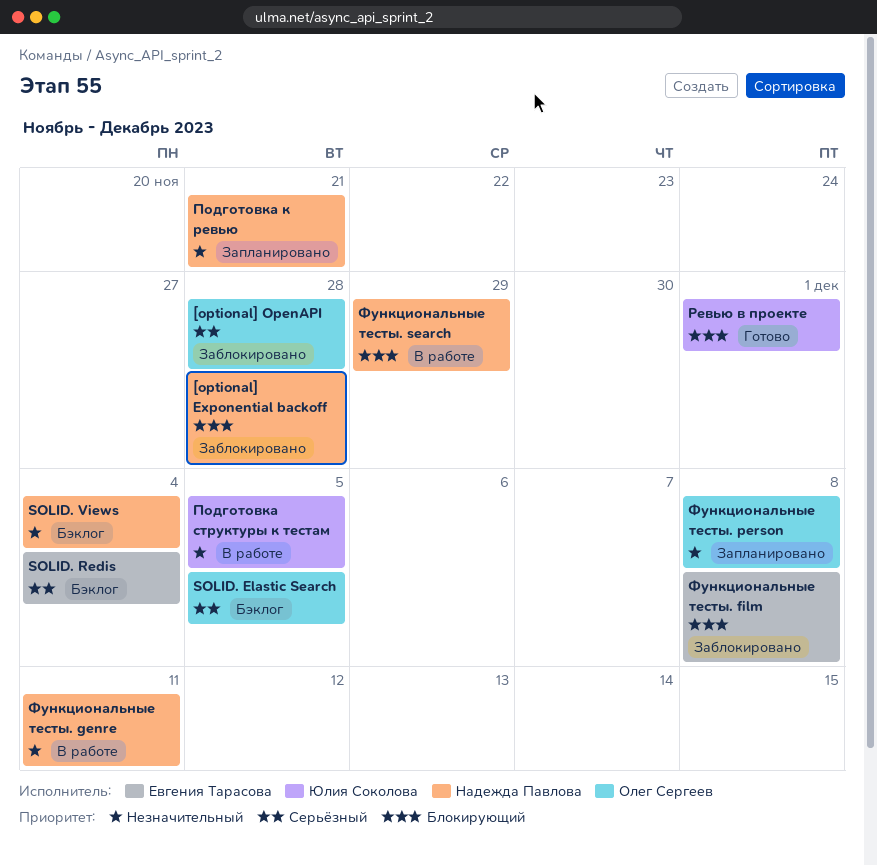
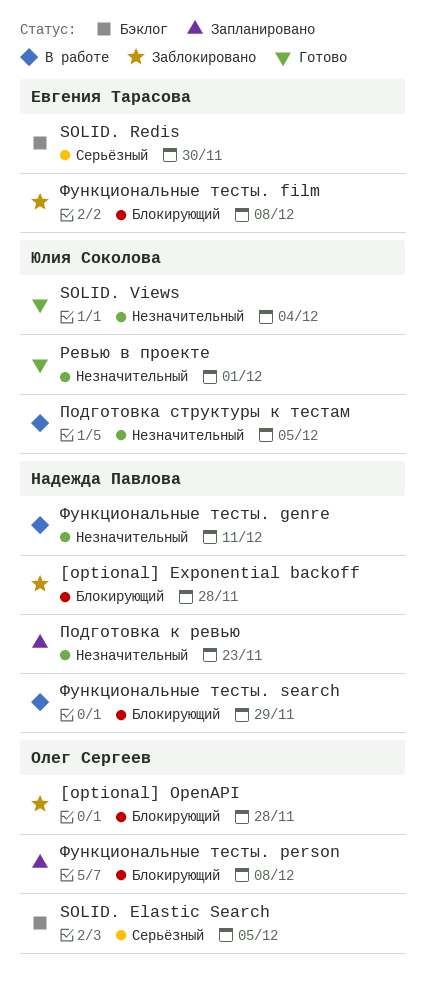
[optional] OpenAPI, priority: Серьёзный -> Блокирующий
SOLID. Redis, due: Dec 4 -> Nov 30
SOLID. Views, status: Бэклог -> Готово
SOLID. Views, owner: Надежда Павлова -> Юлия Соколова
Подготовка к ревью, due: Nov 21 -> Nov 23
Ревью в проекте, priority: Блокирующий -> Незначительный
Функциональные тесты. person, priority: Незначительный -> Блокирующий

